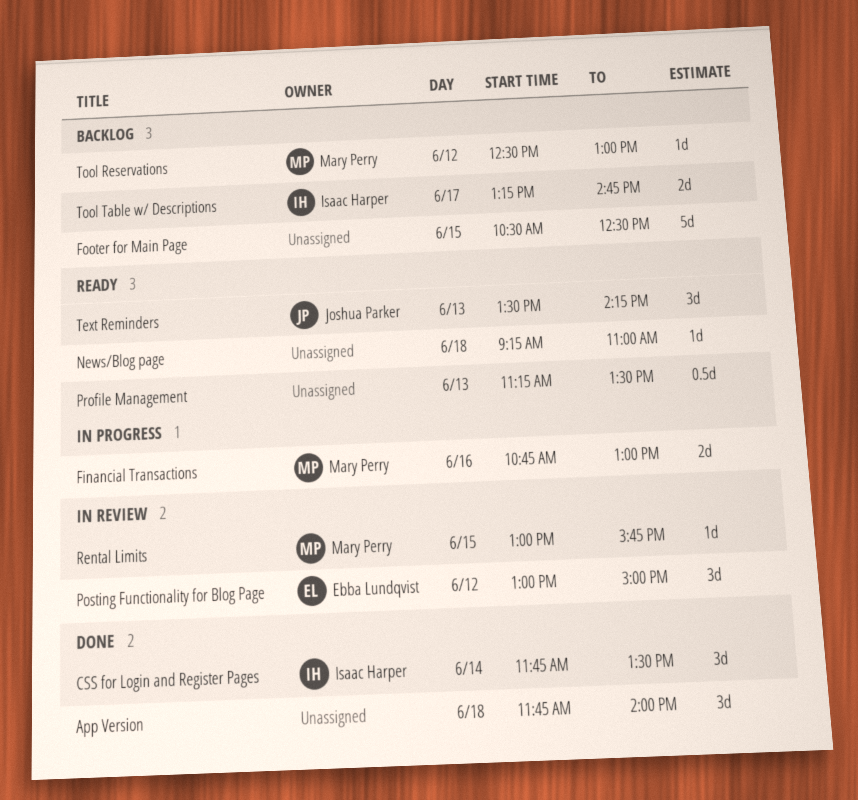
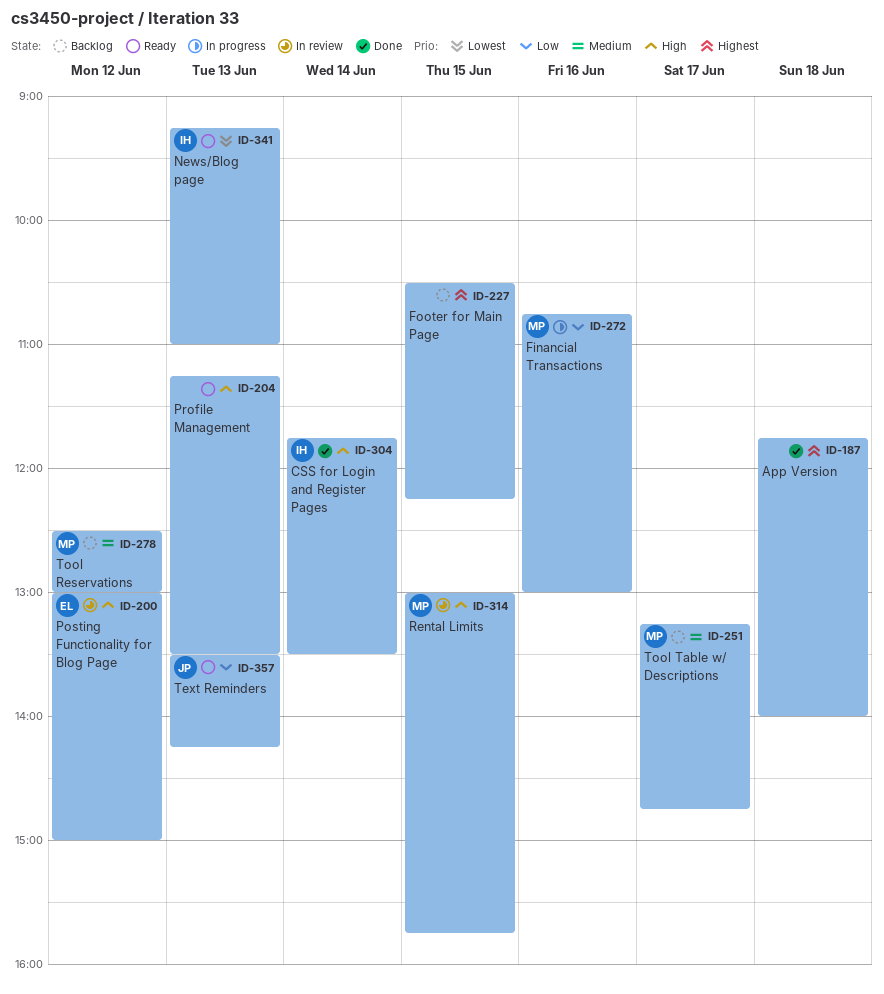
Footer for Main Page, ends: 12:30 -> 12:15
News/Blog page, owner: none -> Isaac Harper
News/Blog page, day: Jun 18 -> Jun 13
Tool Table w/ Descriptions, owner: Isaac Harper -> Mary Perry

